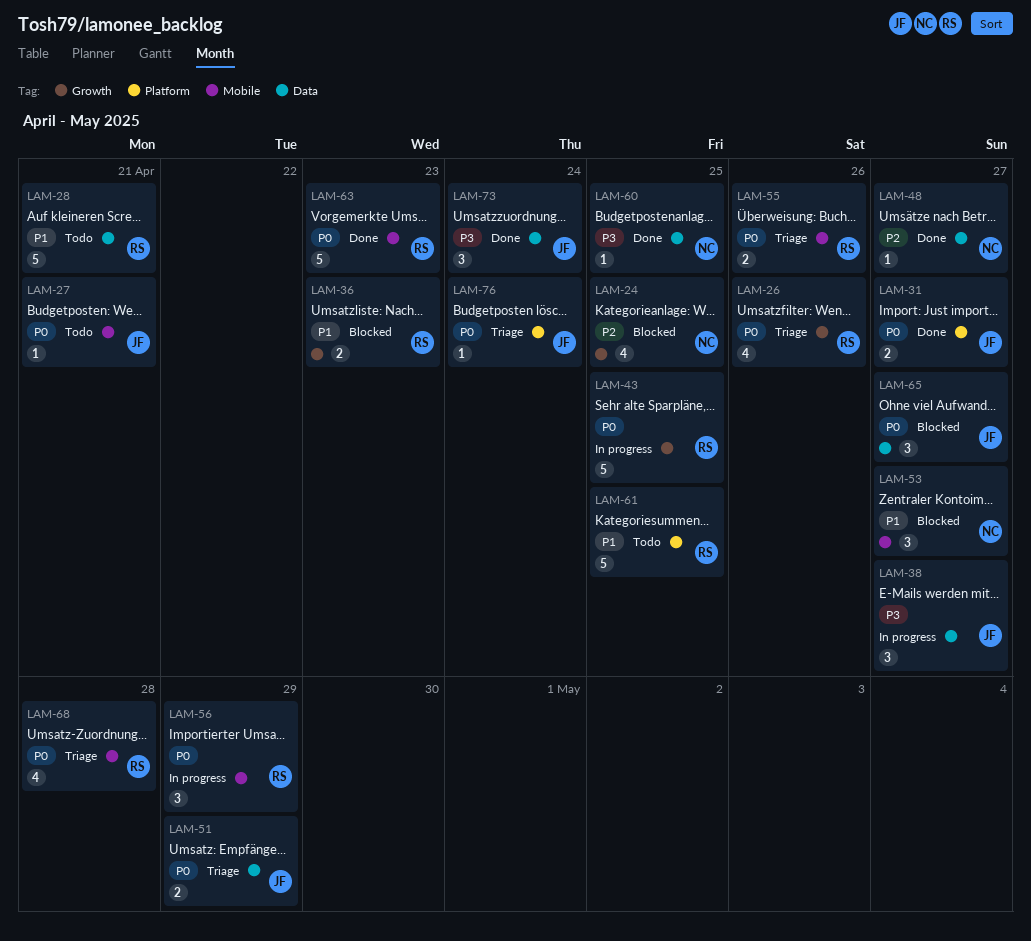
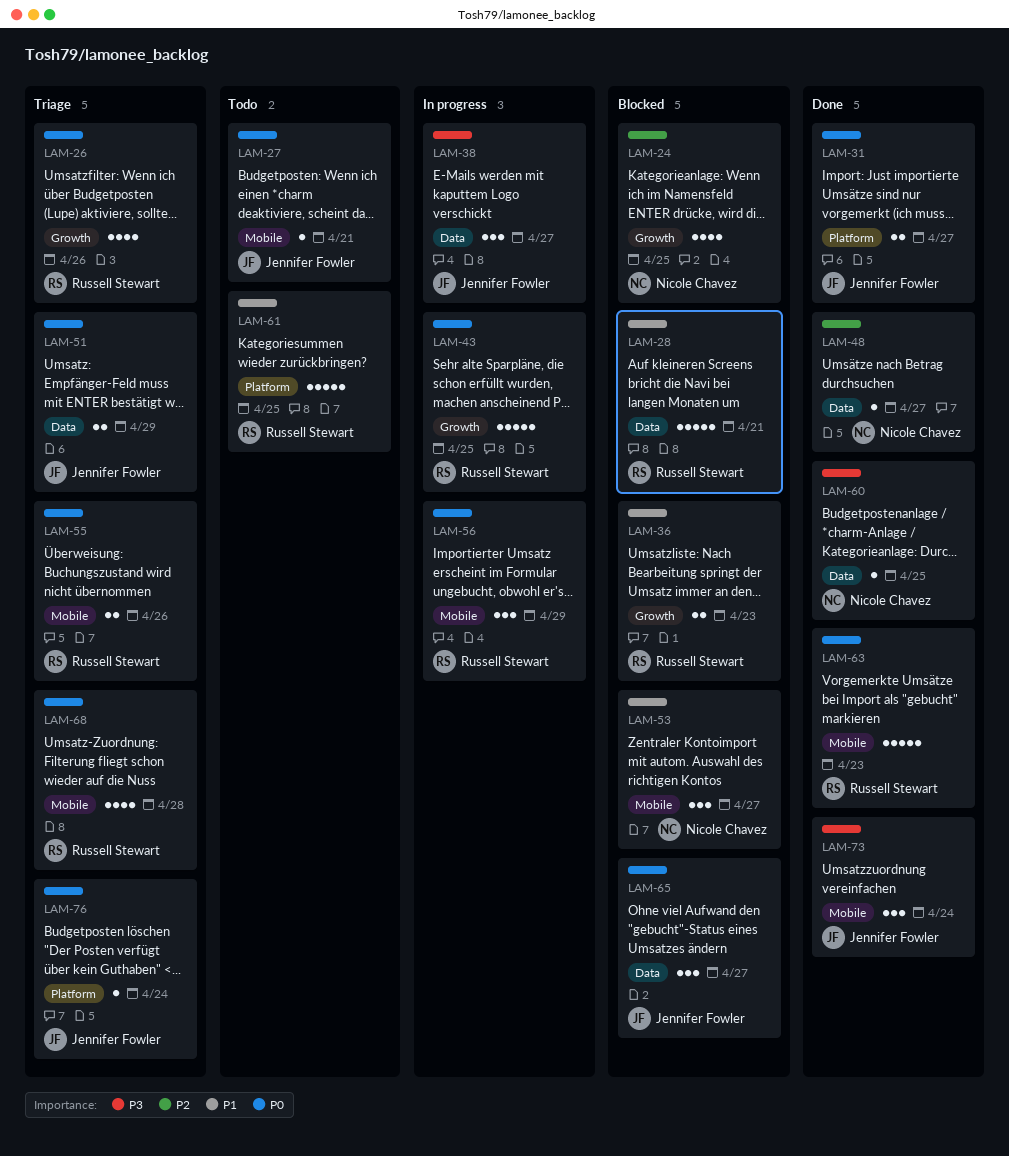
LAM-28, status: Todo -> Blocked
LAM-73, label: Data -> Mobile

